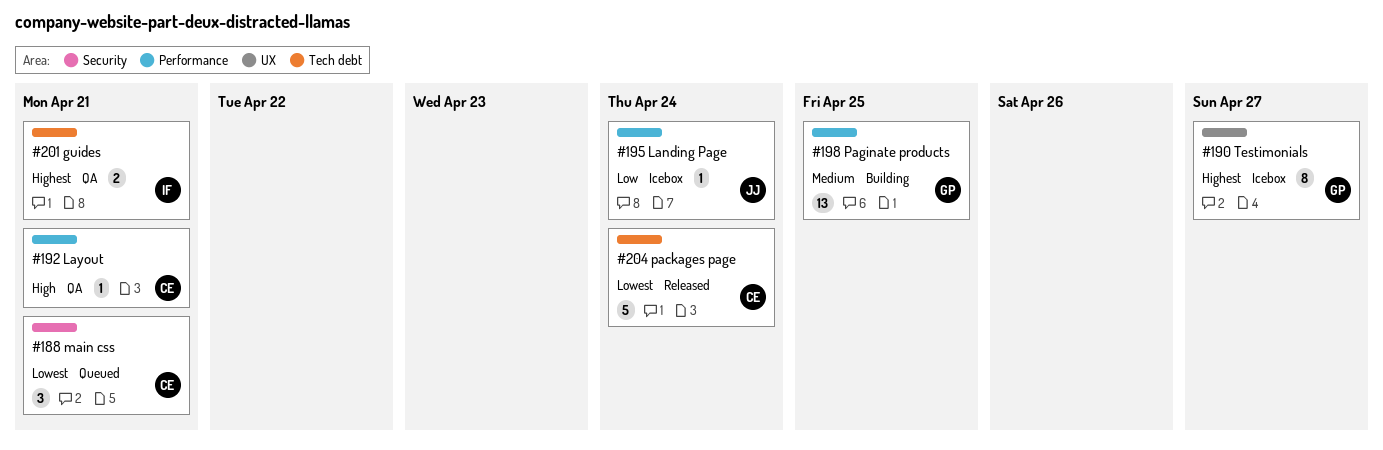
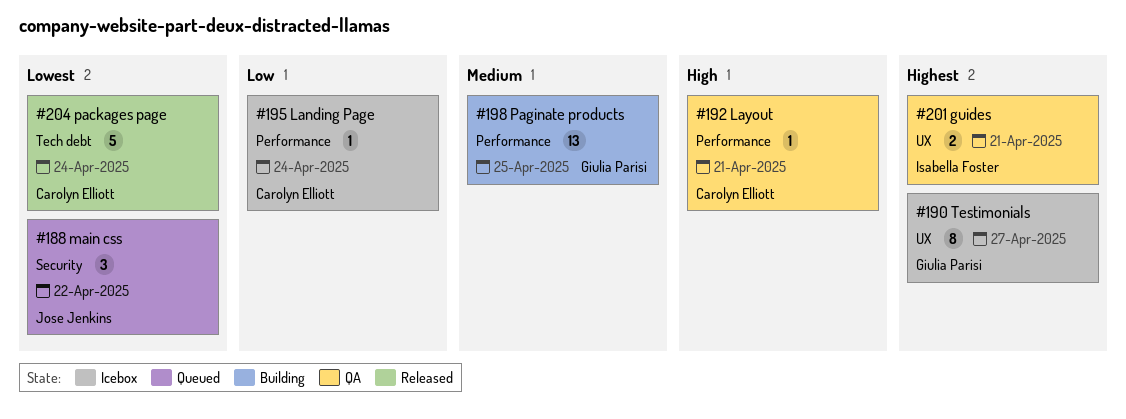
#188, owner: Carolyn Elliott -> Jose Jenkins
#188, due: Apr 21 -> Apr 22
#195, owner: Jose Jenkins -> Carolyn Elliott
#201, label: Tech debt -> UX

